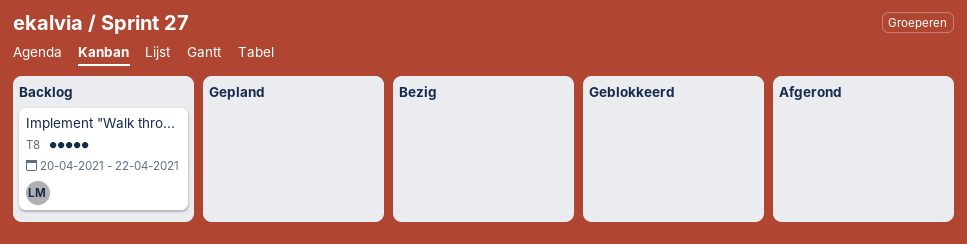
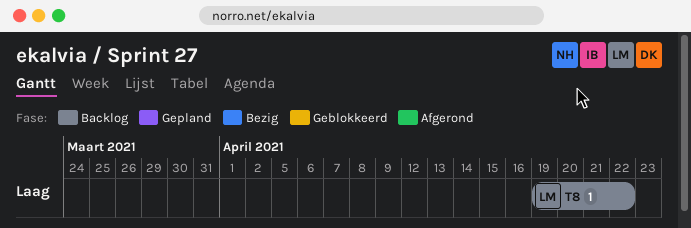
T8, estimate: 5 -> 1
T8, start: Apr 20 -> Apr 19

